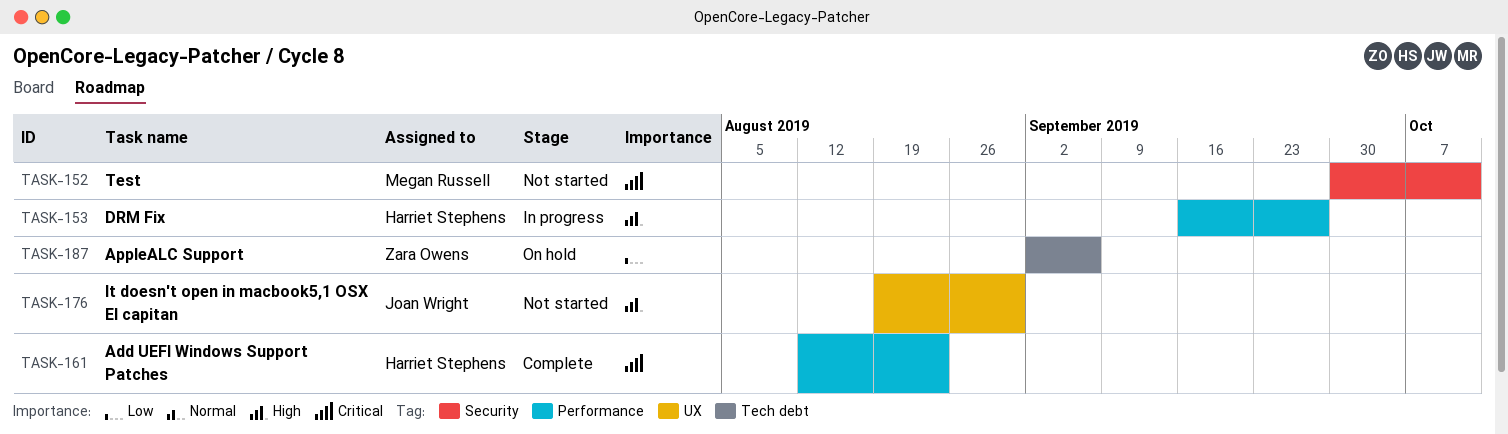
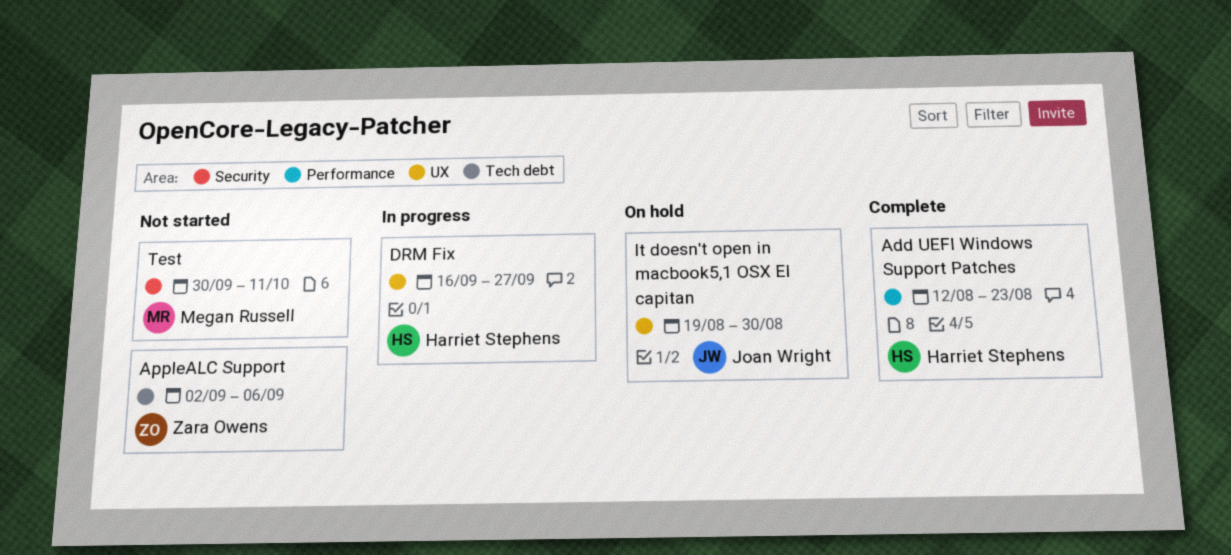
AppleALC Support, status: On hold -> Not started
DRM Fix, label: Performance -> UX
It doesn't open in macbook5,1 OSX El capitan, status: Not started -> On hold

